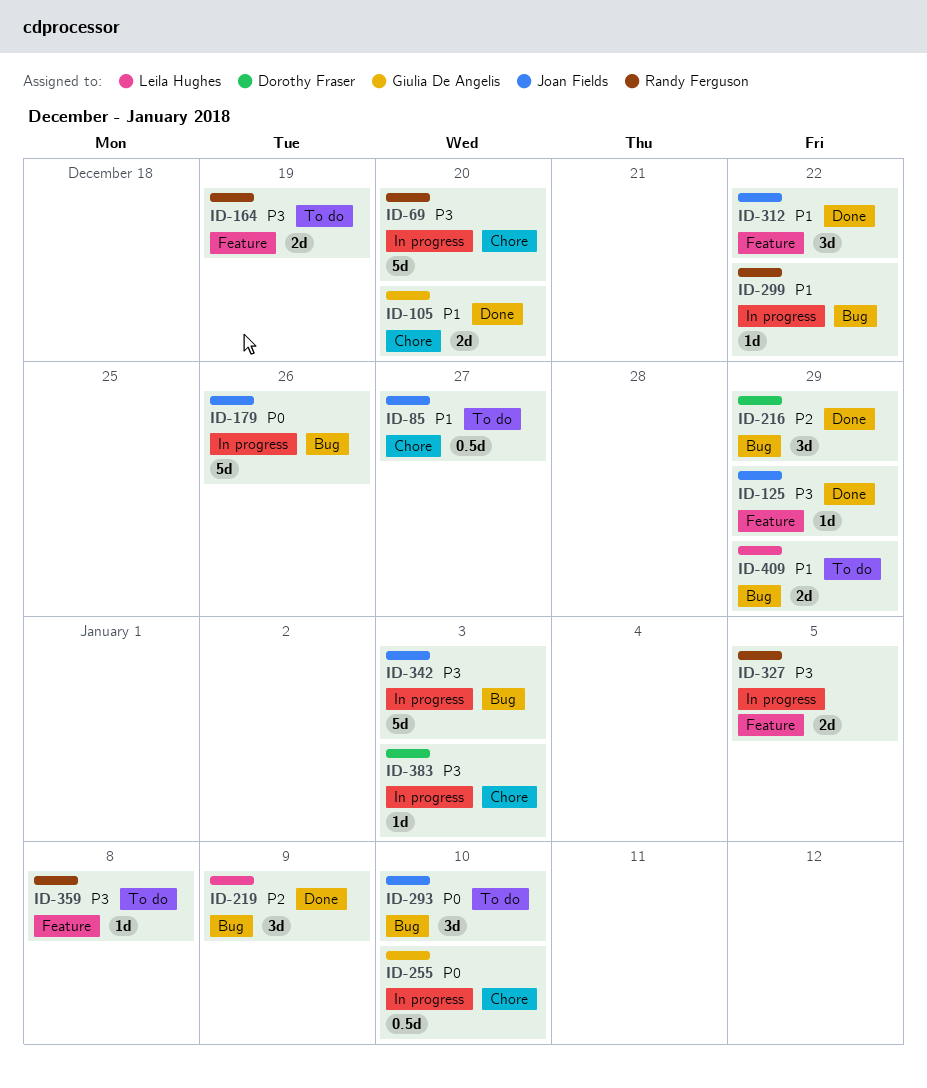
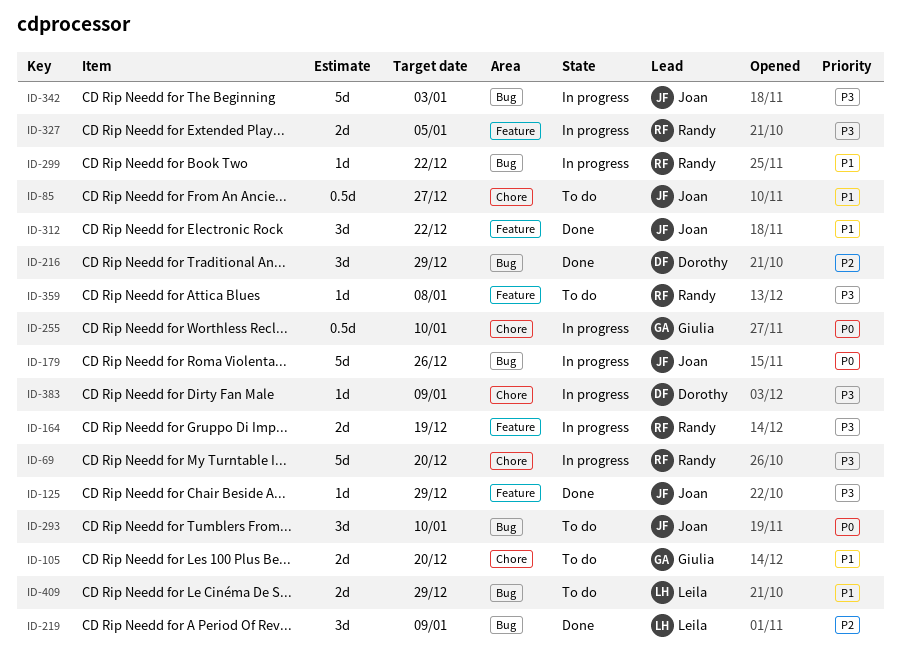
ID-105, status: Done -> To do
ID-164, status: To do -> In progress
ID-383, due: Jan 3 -> Jan 9

